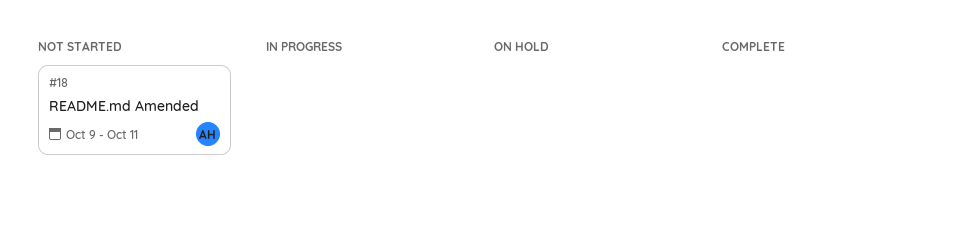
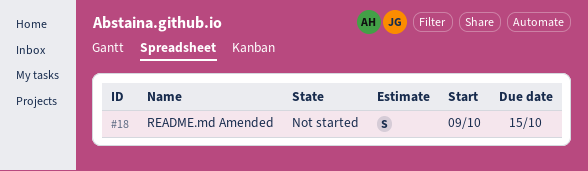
#18, due: Oct 11 -> Oct 15

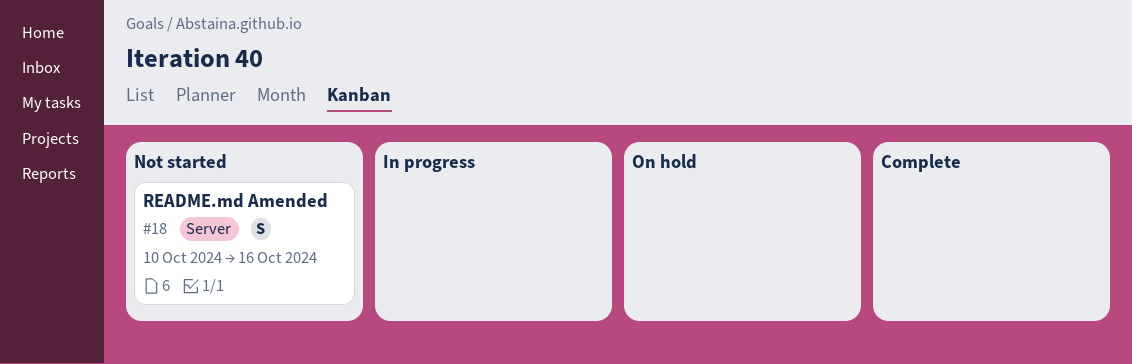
#18, start: Oct 9 -> Oct 10
#18, due: Oct 15 -> Oct 16

